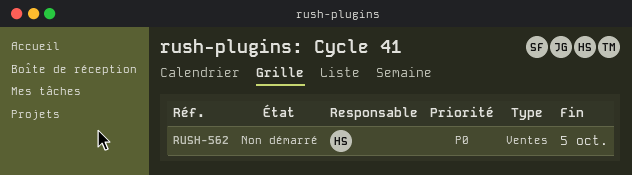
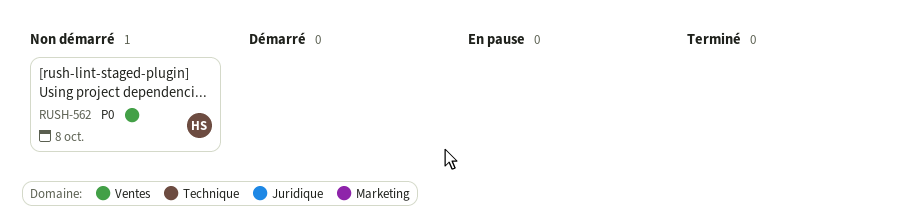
RUSH-562, due: Oct 5 -> Oct 8

